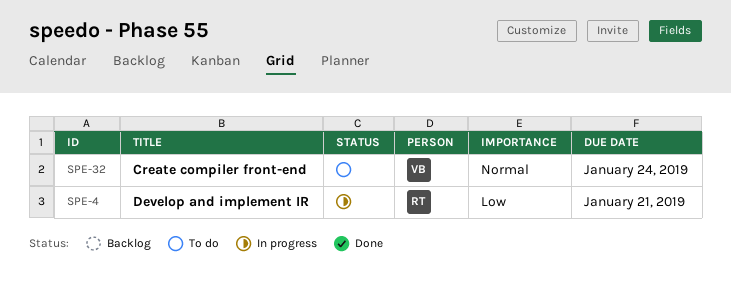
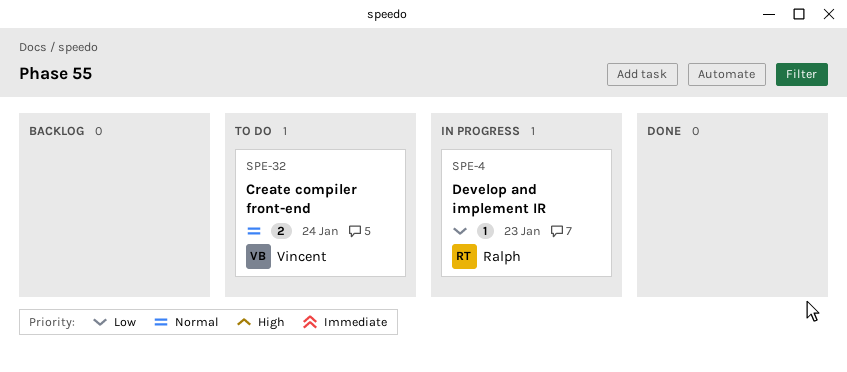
SPE-4, due: Jan 21 -> Jan 23

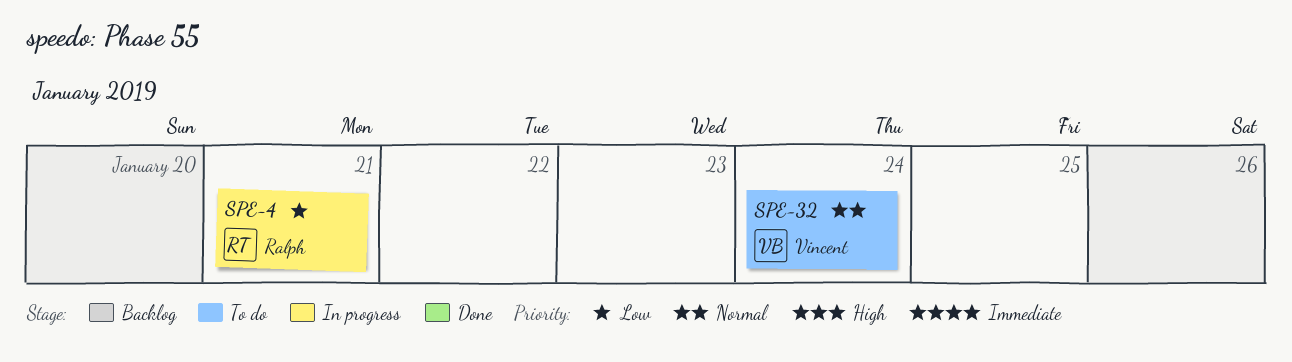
SPE-4, due: Jan 23 -> Jan 21

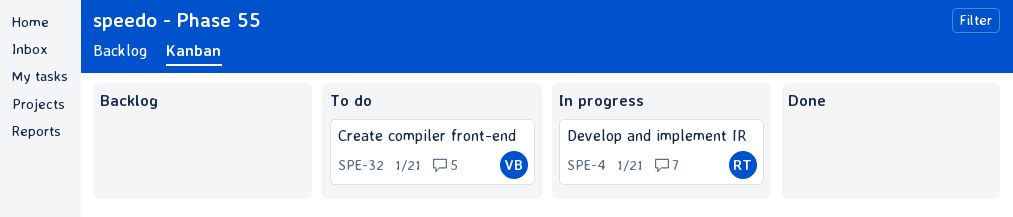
SPE-32, due: Jan 24 -> Jan 21

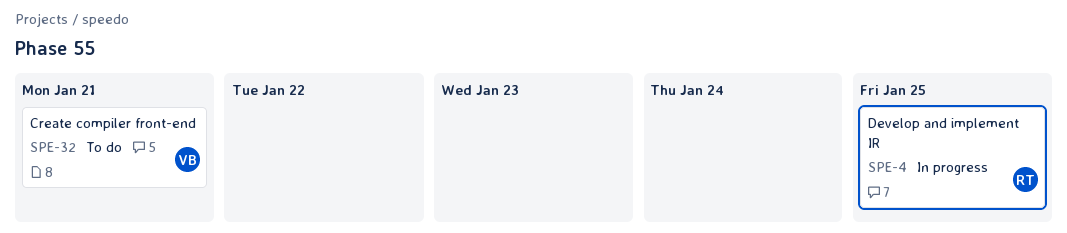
SPE-4, due: Jan 21 -> Jan 25

